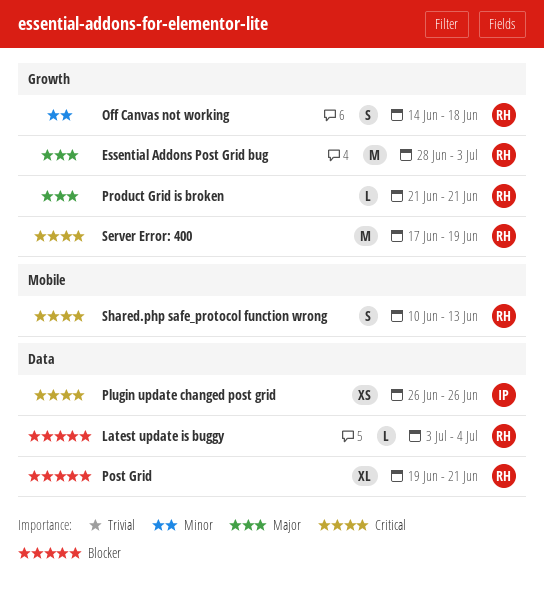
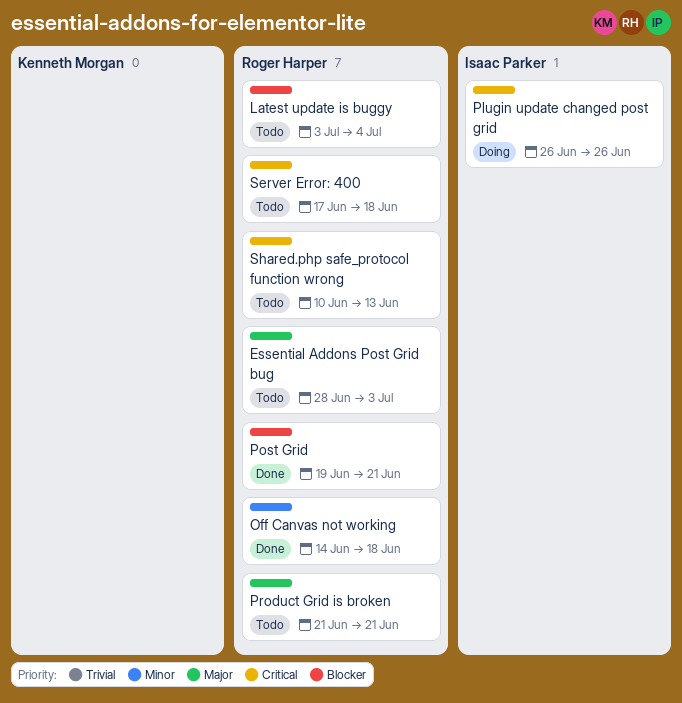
Server Error: 400, due: Jun 19 -> Jun 18

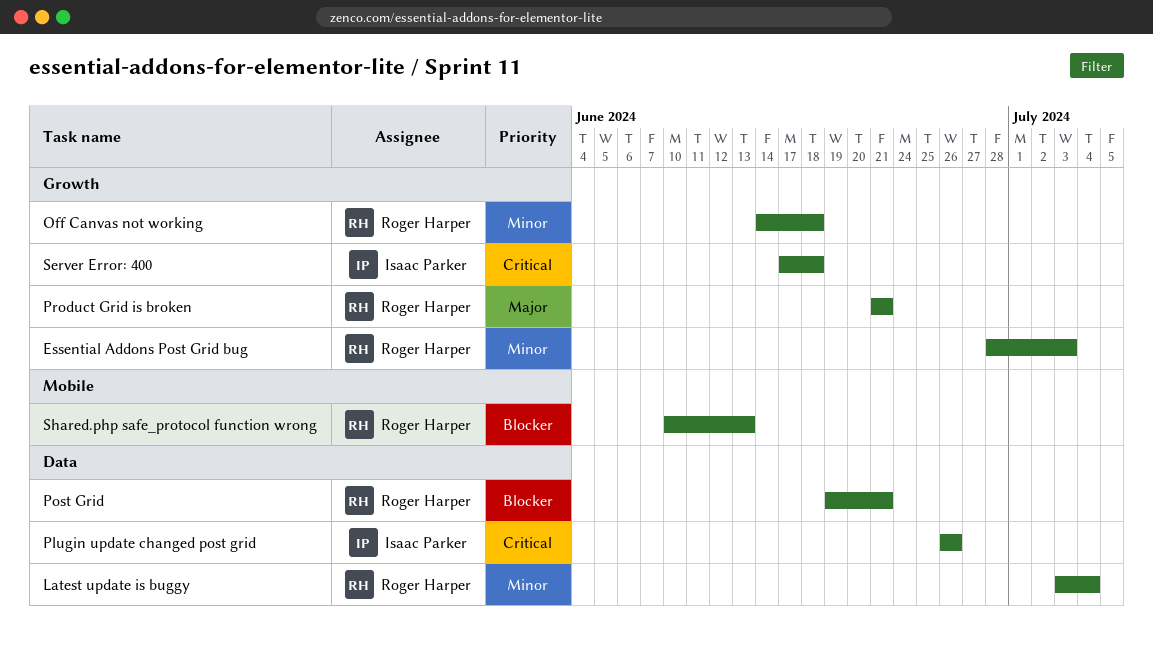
Essential Addons Post Grid bug, priority: Major -> Minor
Latest update is buggy, priority: Blocker -> Minor
Server Error: 400, owner: Roger Harper -> Isaac Parker
Shared.php safe_protocol function wrong, priority: Critical -> Blocker

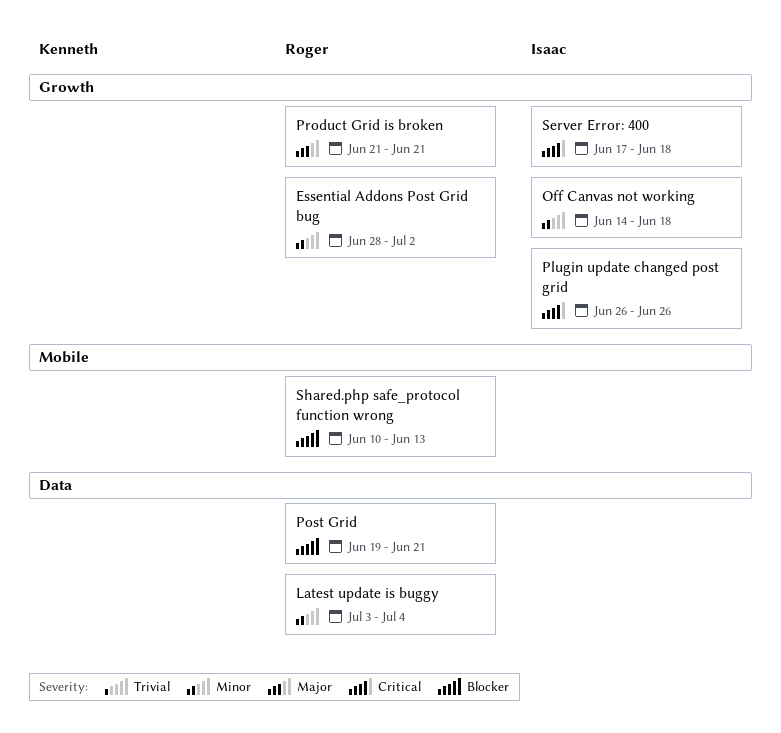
Essential Addons Post Grid bug, due: Jul 3 -> Jul 2
Off Canvas not working, owner: Roger Harper -> Isaac Parker
Plugin update changed post grid, label: Data -> Growth

